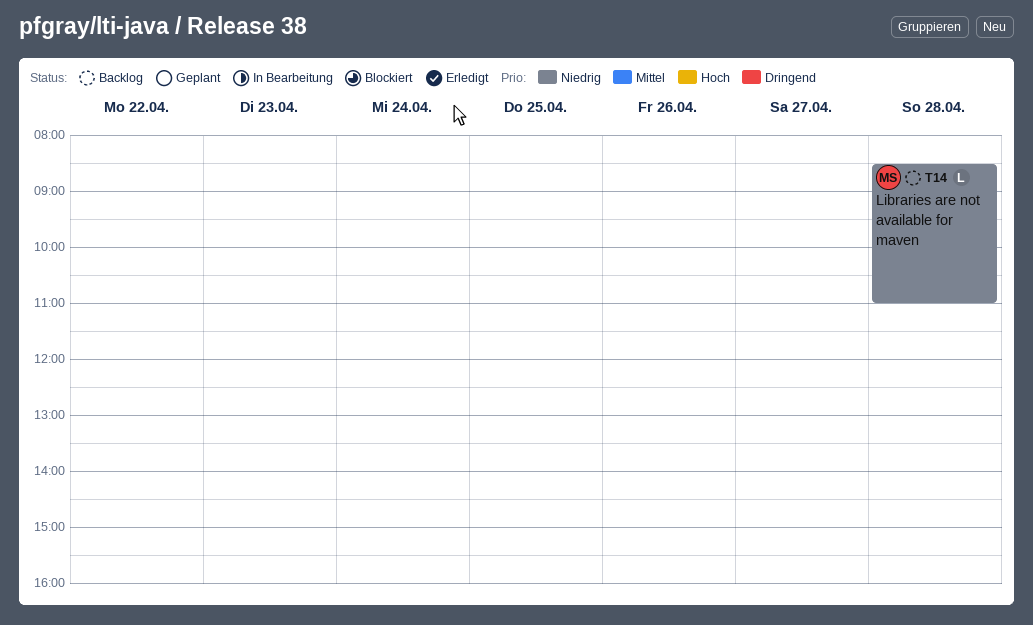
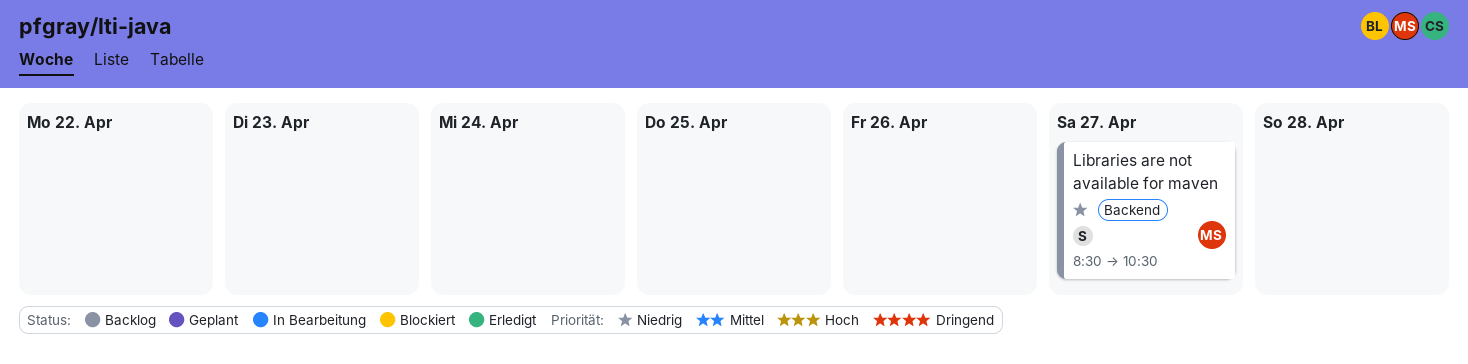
Libraries are not available for maven, estimate: L -> S
Libraries are not available for maven, day: Apr 28 -> Apr 27
Libraries are not available for maven, ends: 11:00 -> 10:30

